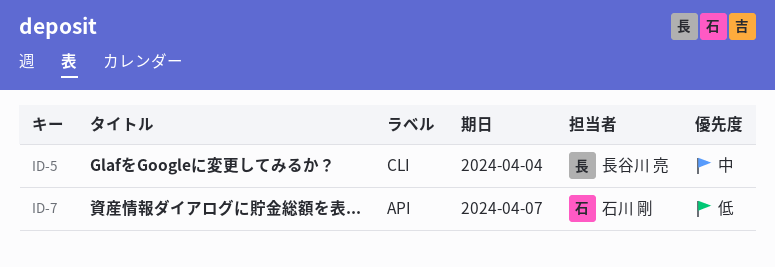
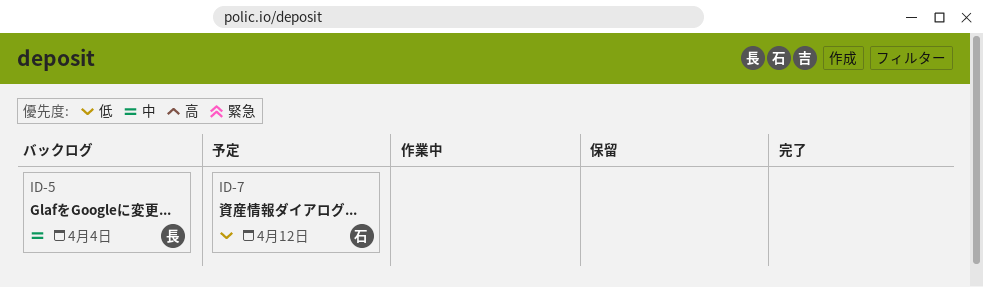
ID-7, due: Apr 7 -> Apr 12

